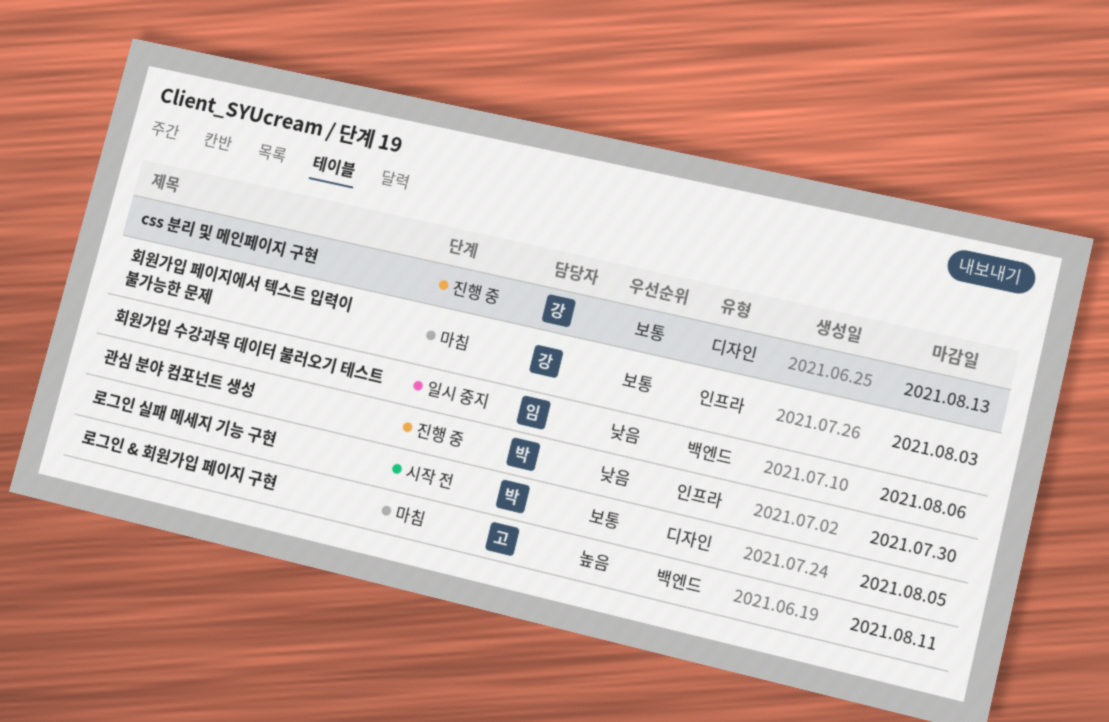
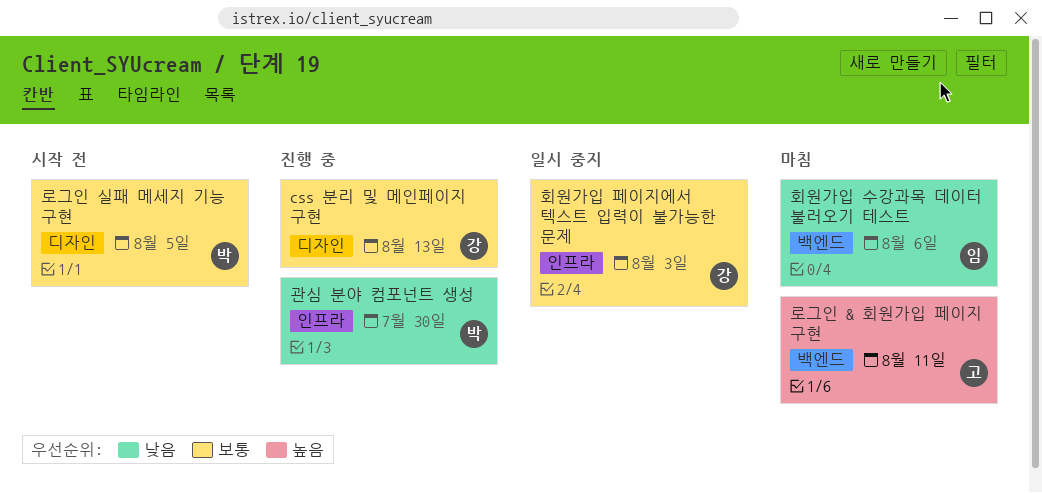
회원가입 수강과목 데이터 불러오기 테스트, status: 일시 중지 -> 마침
회원가입 페이지에서 텍스트 입력이 불가능한 문제, status: 마침 -> 일시 중지

